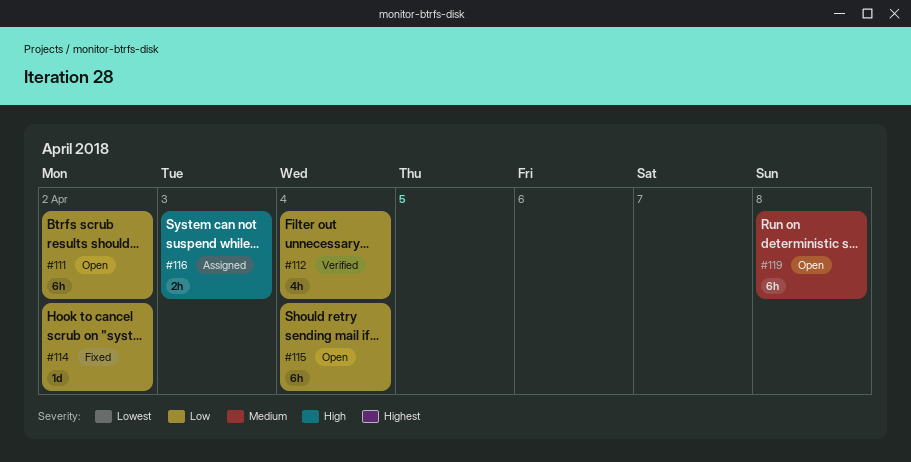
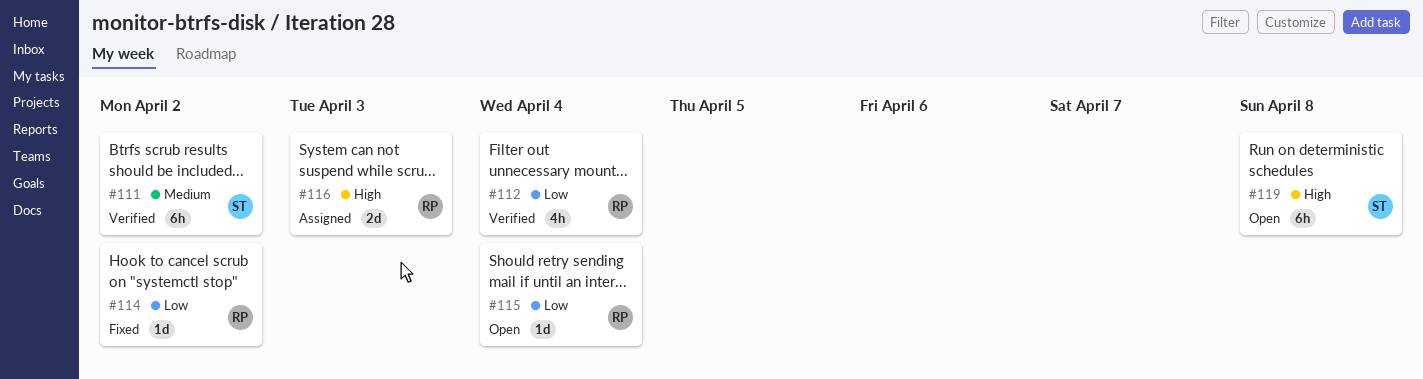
#111, status: Open -> Verified
#111, priority: Low -> Medium
#115, estimate: 6h -> 1d
#116, estimate: 2h -> 2d
#119, priority: Medium -> High

